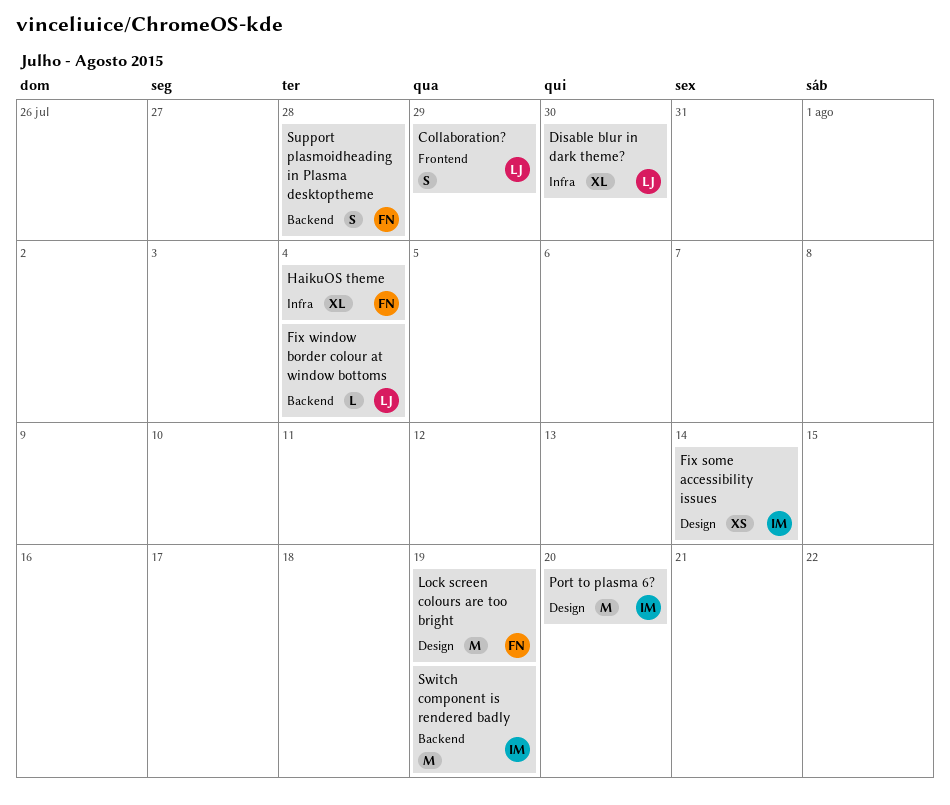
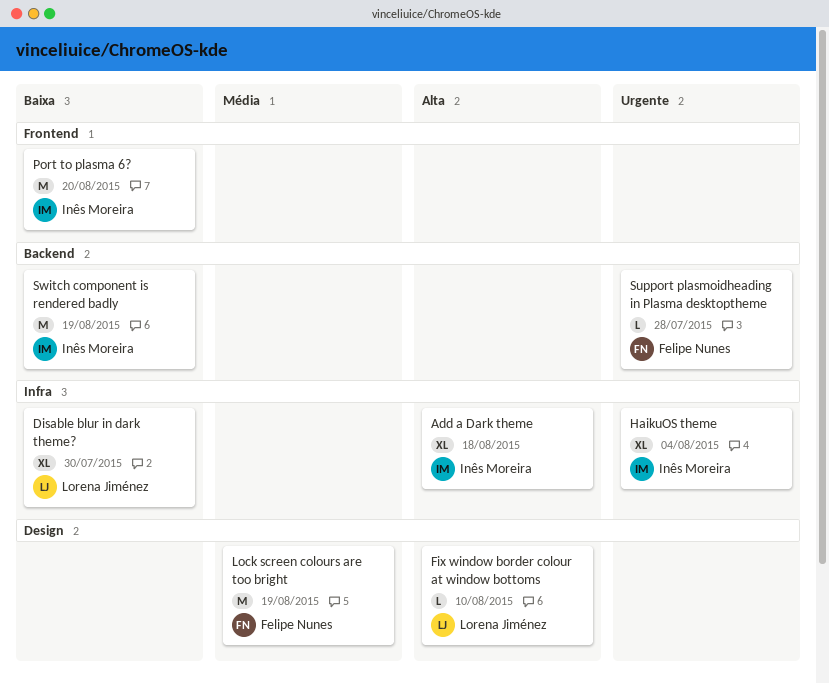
Add a Dark theme: none -> present
Collaboration?: present -> none
Fix some accessibility issues: present -> none
Fix window border colour at window bottoms, label: Backend -> Design
Fix window border colour at window bottoms, due: Aug 4 -> Aug 10
HaikuOS theme, owner: Felipe Nunes -> Inês Moreira
Port to plasma 6?, label: Design -> Frontend
Support plasmoidheading in Plasma desktoptheme, estimate: S -> L

